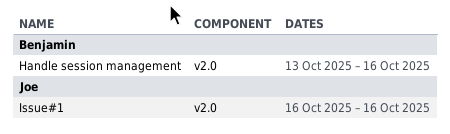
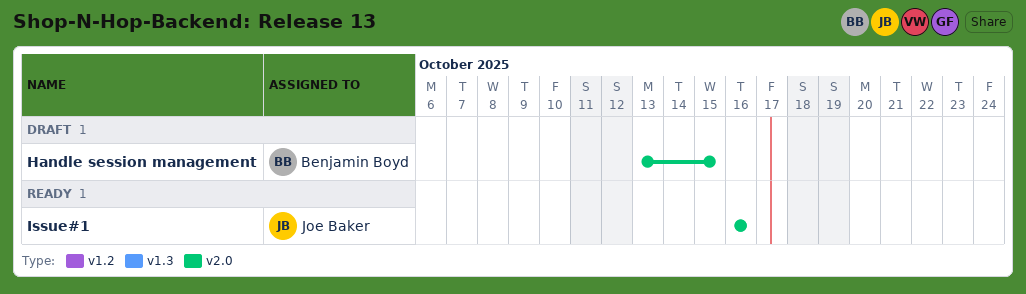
Handle session management, due: Oct 16 -> Oct 15

